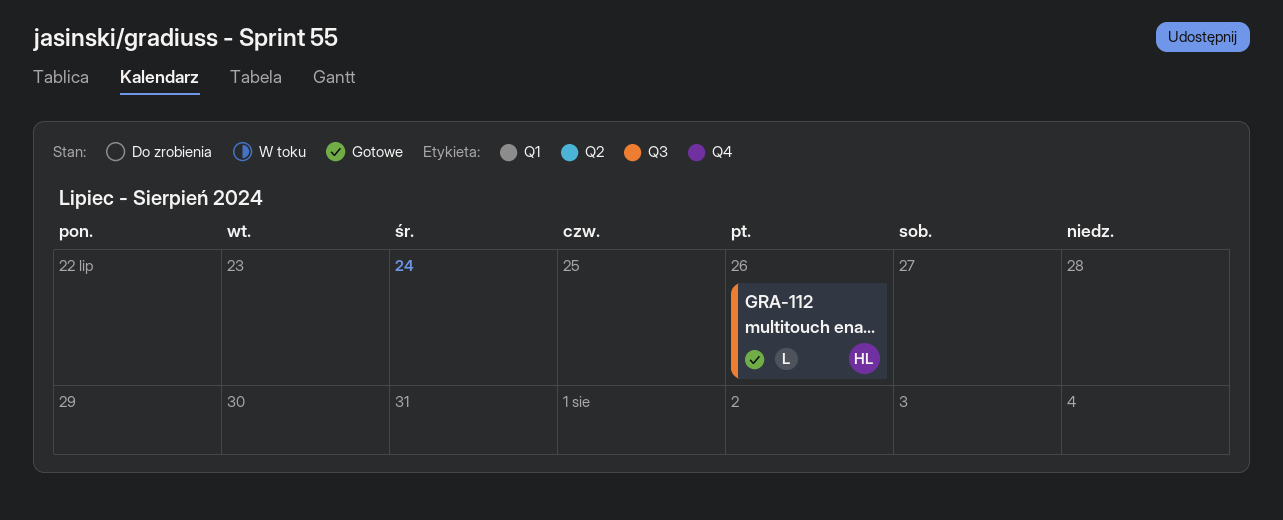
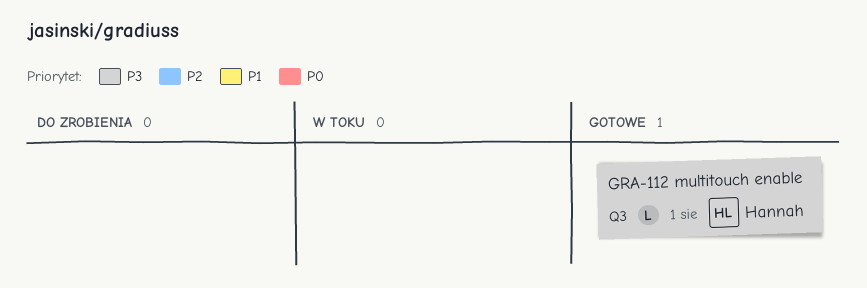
GRA-112, due: Jul 26 -> Aug 1

